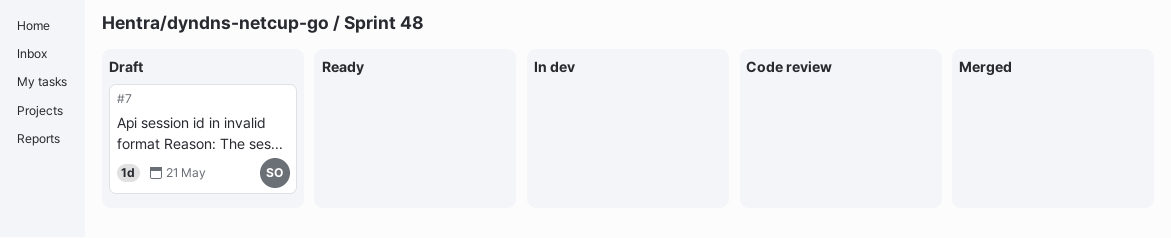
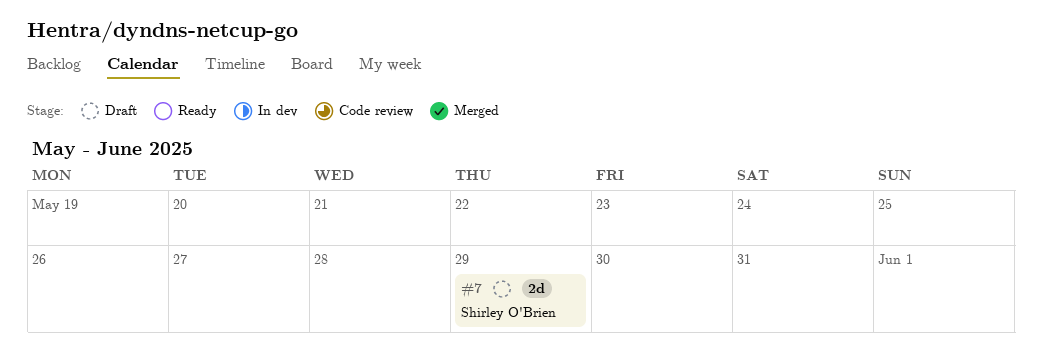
#7, estimate: 1d -> 2d
#7, due: May 21 -> May 29

